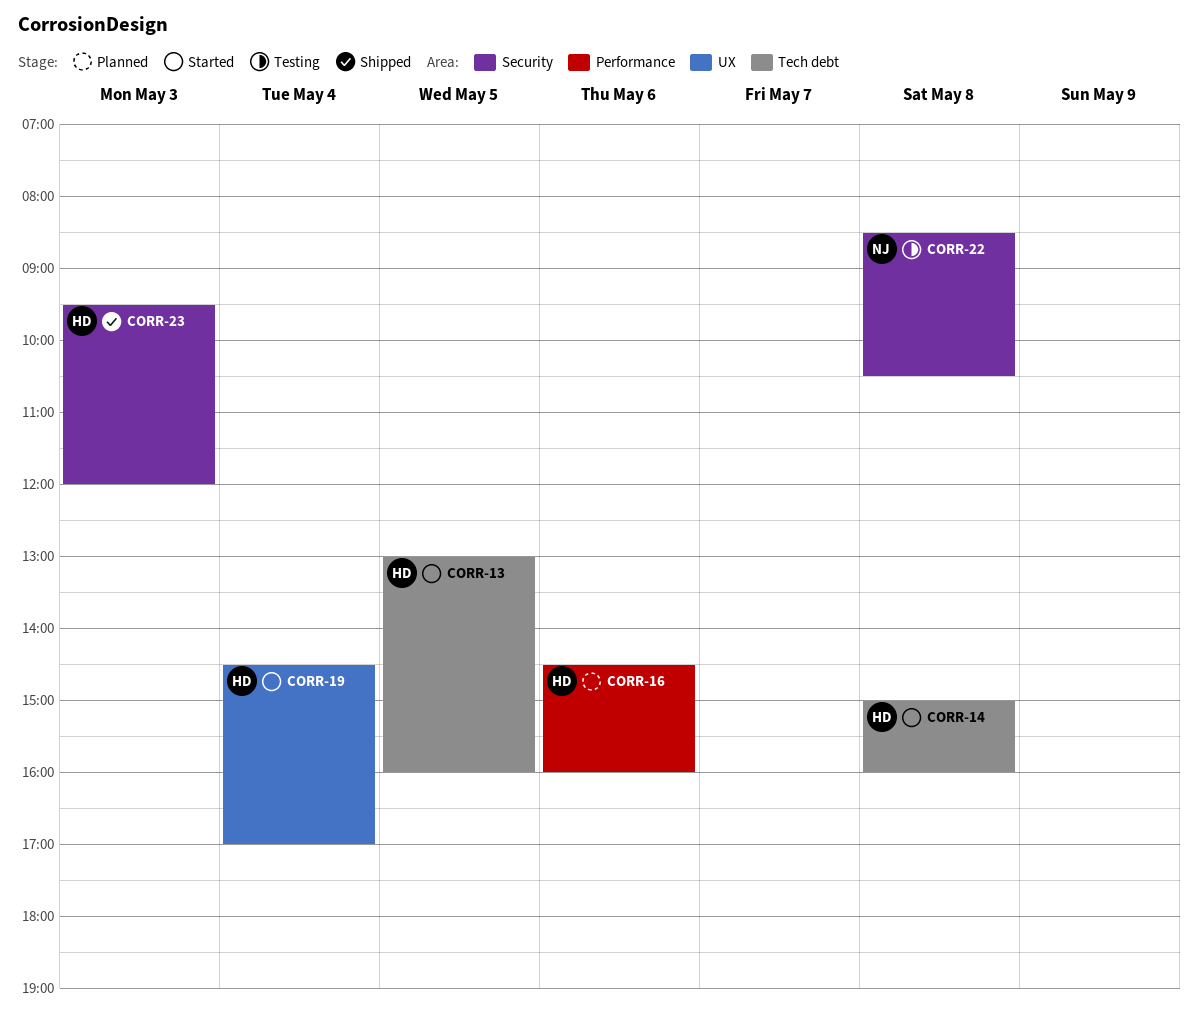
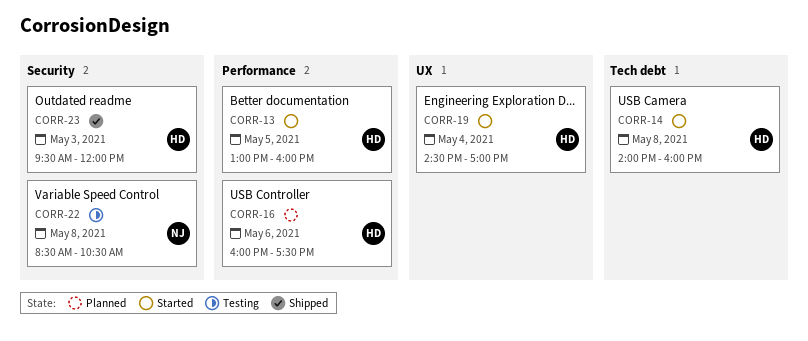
CORR-13, label: Tech debt -> Performance
CORR-14, begins: 15:00 -> 14:00
CORR-16, begins: 14:30 -> 16:00
CORR-16, ends: 16:00 -> 17:30

